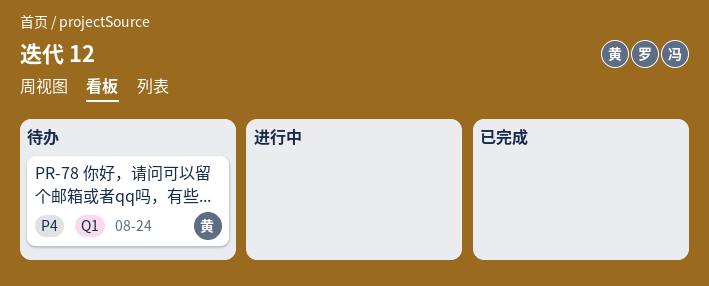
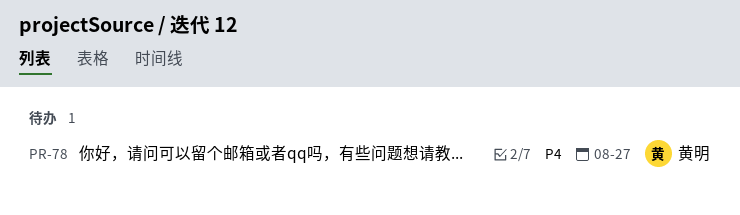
PR-78, due: Aug 24 -> Aug 27

